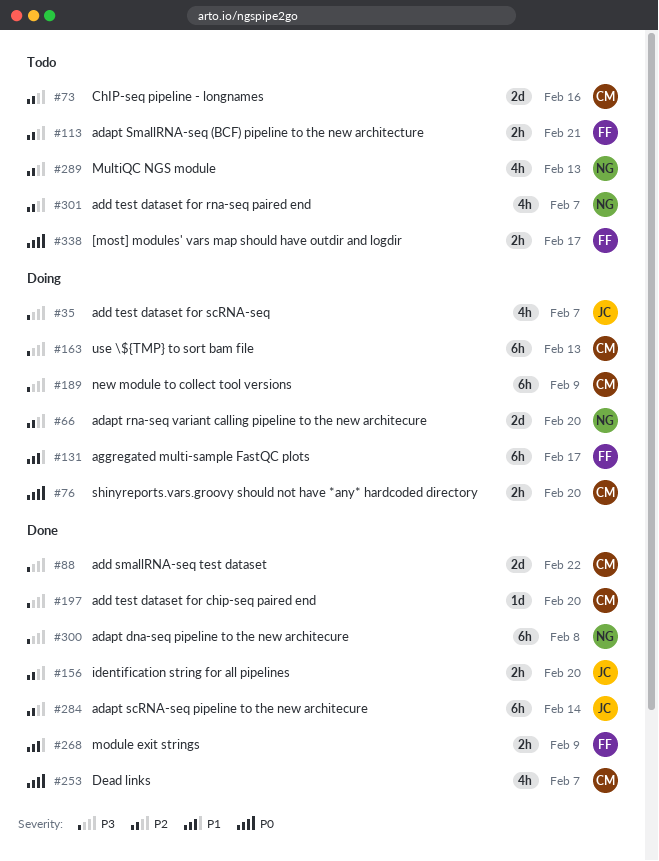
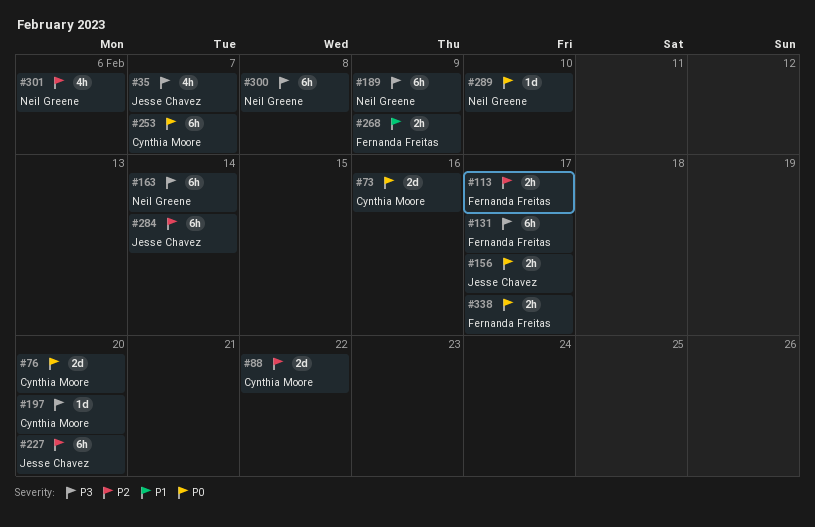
#66: present -> none
#73, priority: P2 -> P0
#76, estimate: 2h -> 2d
#88, priority: P3 -> P2
#113, due: Feb 21 -> Feb 17
#131, priority: P1 -> P3
#156, priority: P2 -> P0
#156, due: Feb 20 -> Feb 17
#163, owner: Cynthia Moore -> Neil Greene
#163, due: Feb 13 -> Feb 14
#189, owner: Cynthia Moore -> Neil Greene
#227: none -> present
#253, estimate: 4h -> 6h
#289, priority: P2 -> P0
#289, estimate: 4h -> 1d
#289, due: Feb 13 -> Feb 10
#301, due: Feb 7 -> Feb 6

